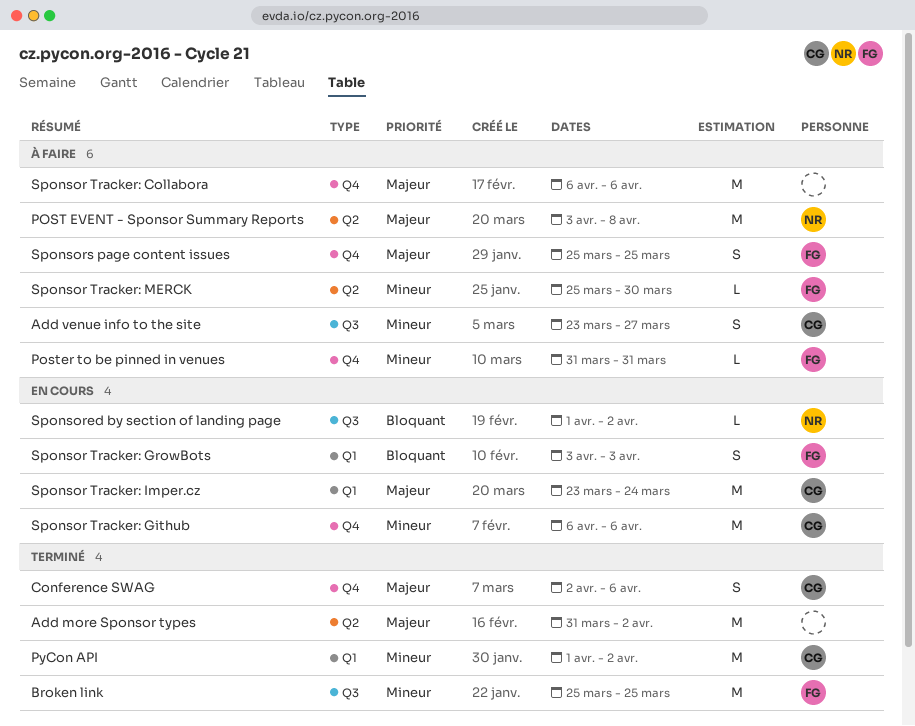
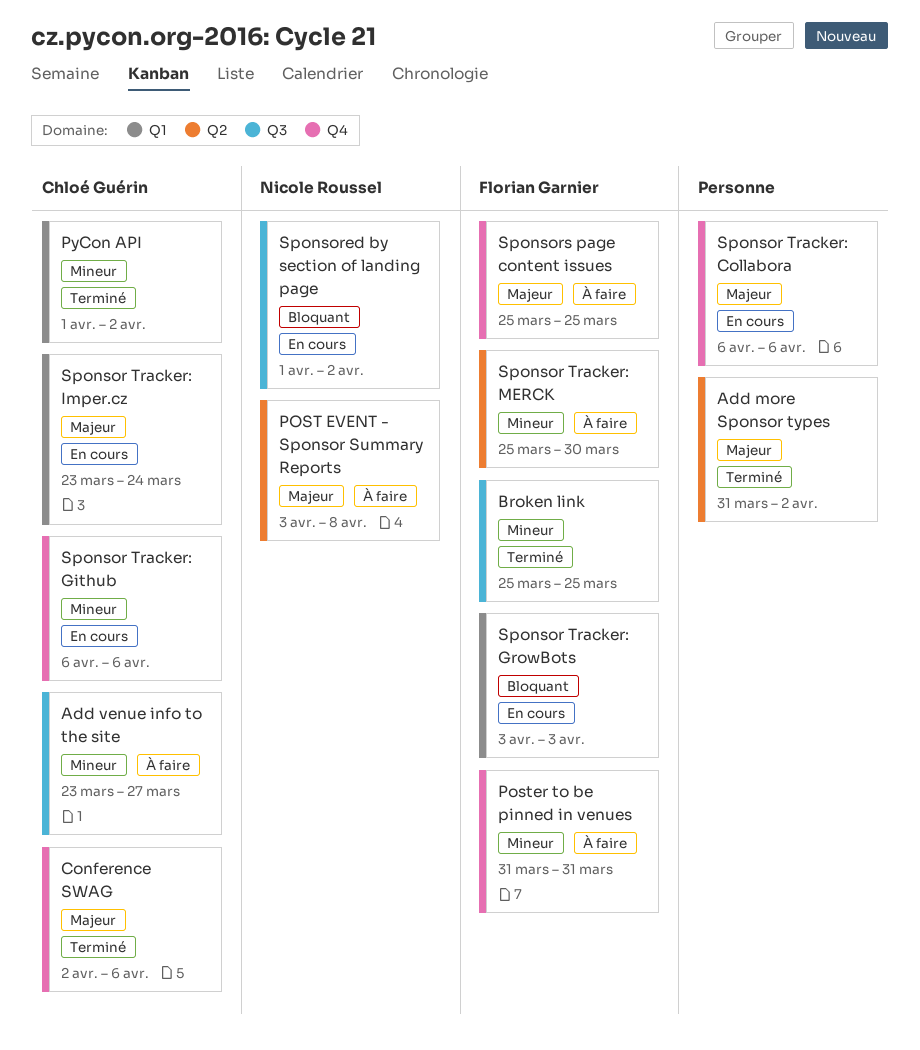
Sponsor Tracker: Collabora, status: À faire -> En cours

